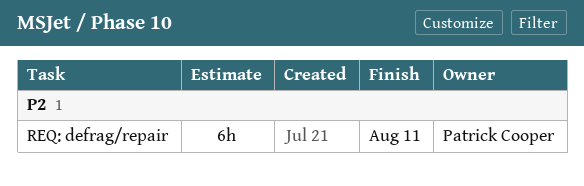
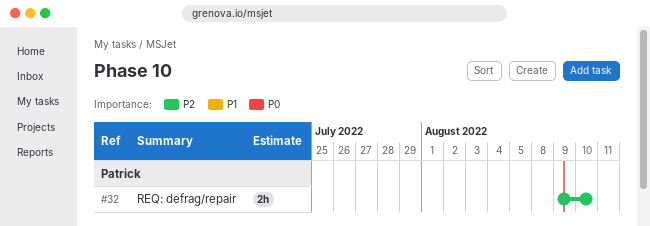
REQ: defrag/repair, estimate: 6h -> 2h
REQ: defrag/repair, due: Aug 11 -> Aug 10

